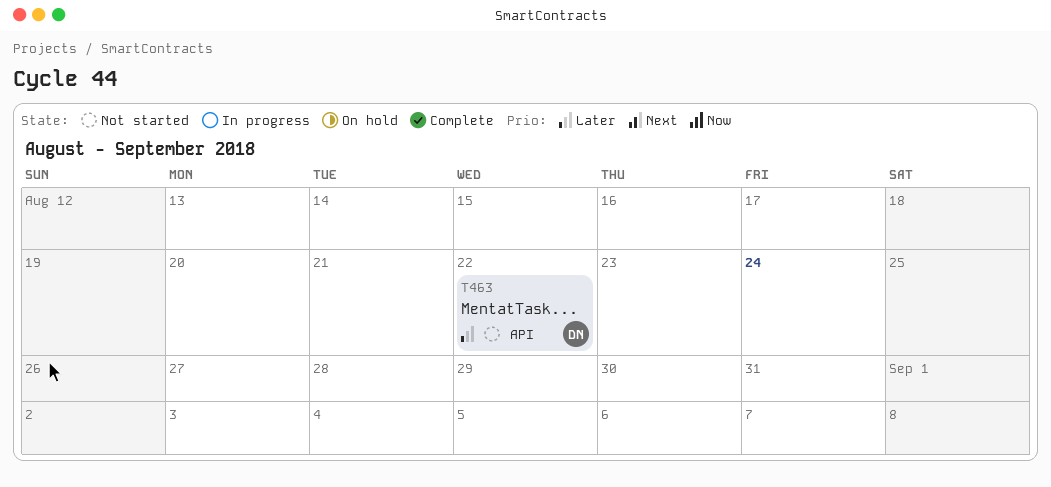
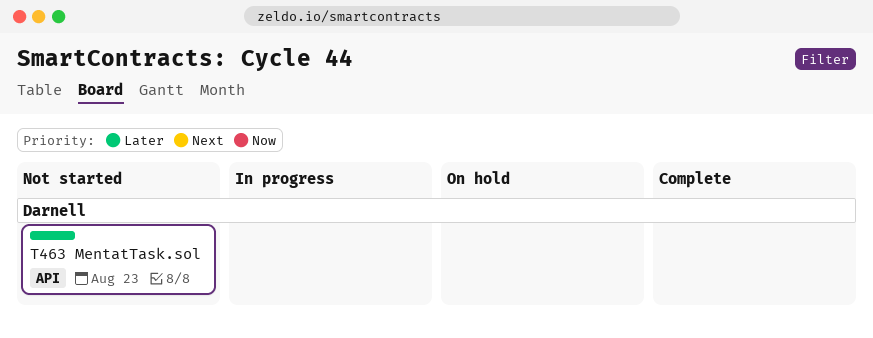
T463, due: Aug 22 -> Aug 23

